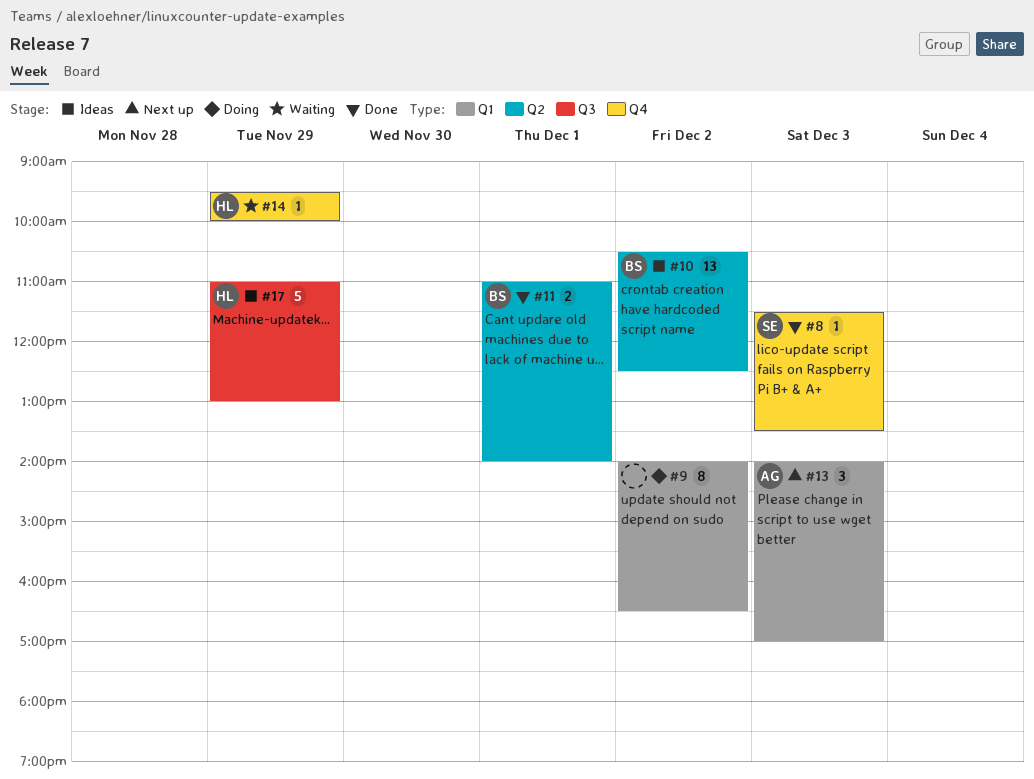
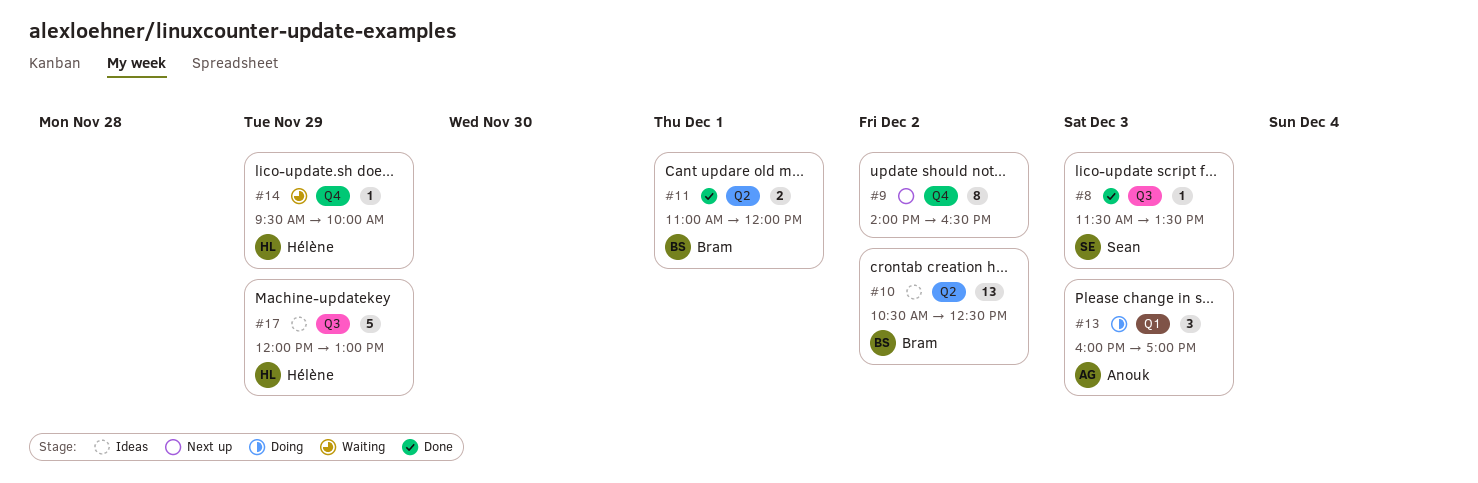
#8, label: Q4 -> Q3
#9, status: Doing -> Next up
#9, label: Q1 -> Q4
#11, ends: 14:00 -> 12:00
#13, status: Next up -> Doing
#13, begins: 14:00 -> 16:00
#17, begins: 11:00 -> 12:00

